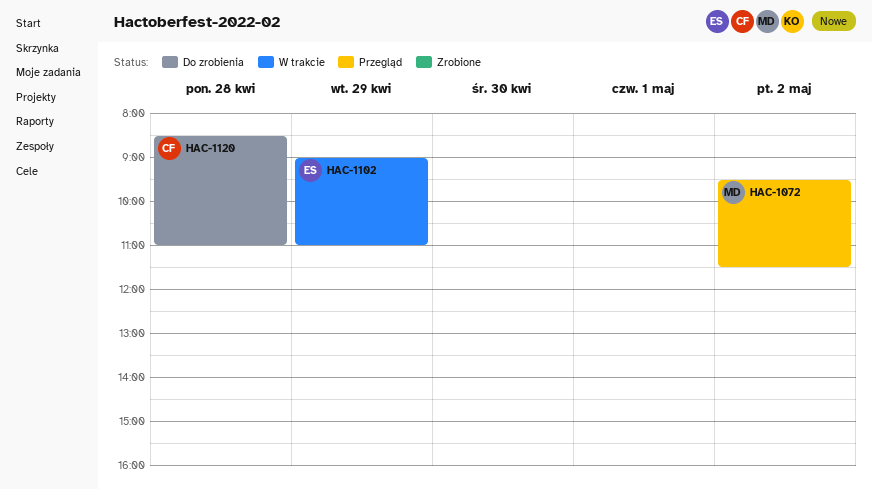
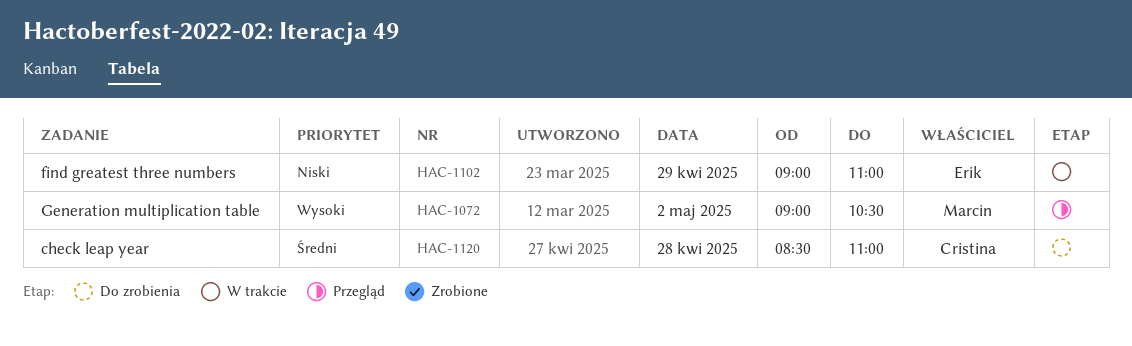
HAC-1072, begins: 09:30 -> 09:00
HAC-1072, ends: 11:30 -> 10:30

